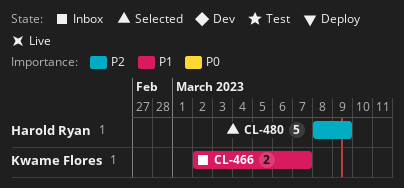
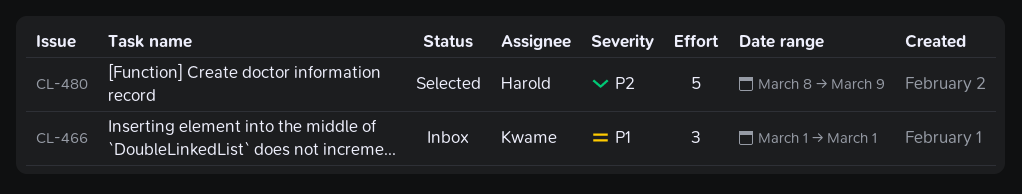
CL-466, estimate: 2 -> 3
CL-466, start: Mar 2 -> Mar 1
CL-466, due: Mar 7 -> Mar 1

